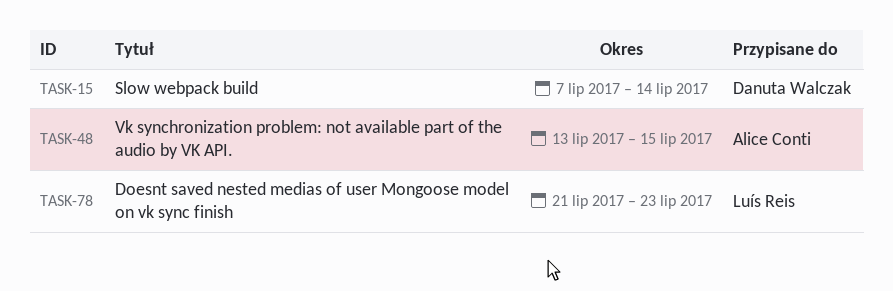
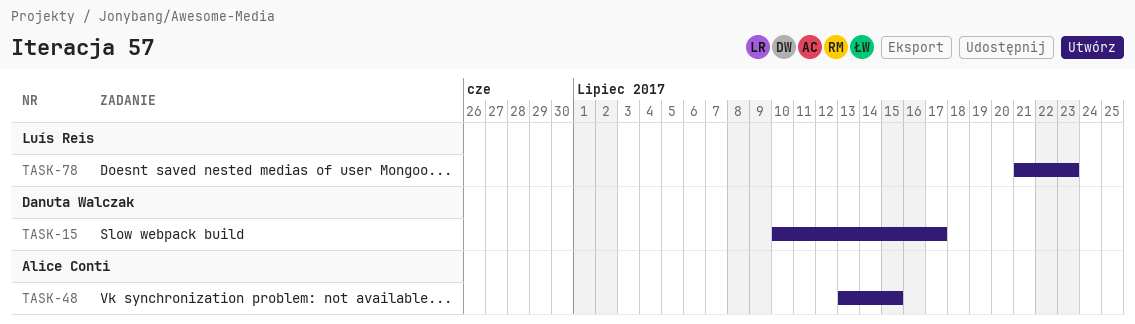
TASK-15, start: Jul 7 -> Jul 10
TASK-15, due: Jul 14 -> Jul 17

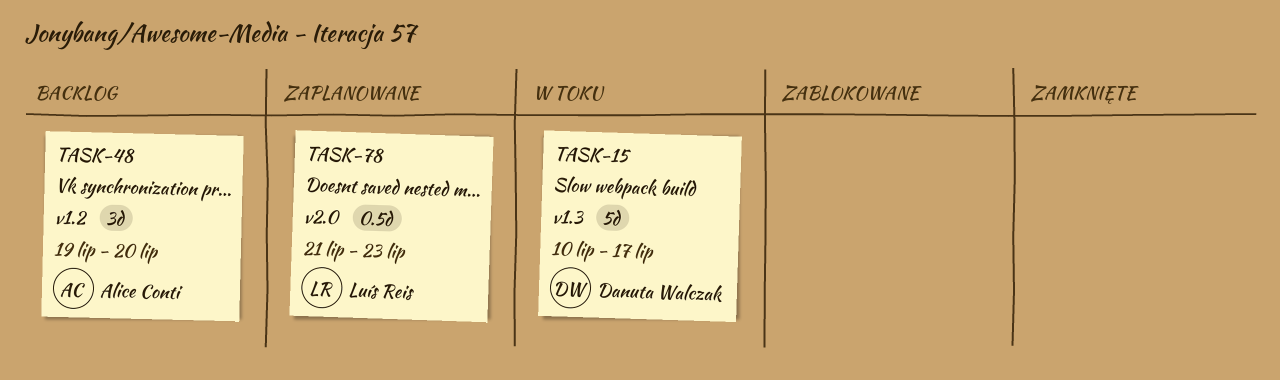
TASK-48, start: Jul 13 -> Jul 19
TASK-48, due: Jul 15 -> Jul 20

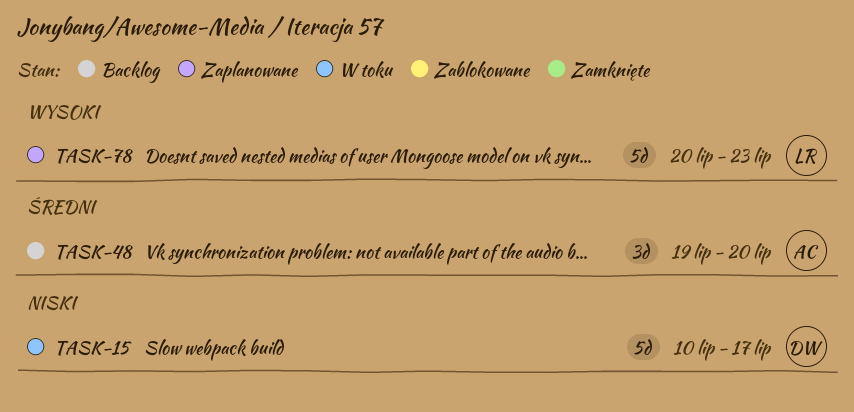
TASK-78, estimate: 0.5d -> 5d
TASK-78, start: Jul 21 -> Jul 20

